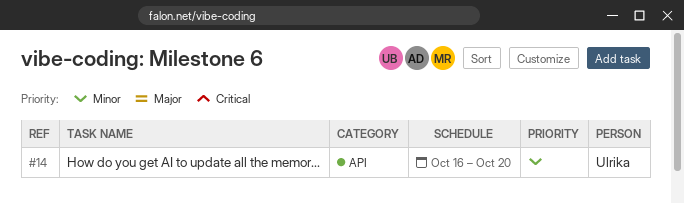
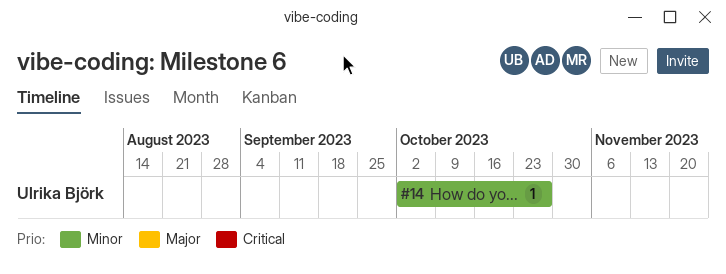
#14, start: Oct 16 -> Oct 2
#14, due: Oct 20 -> Oct 27

